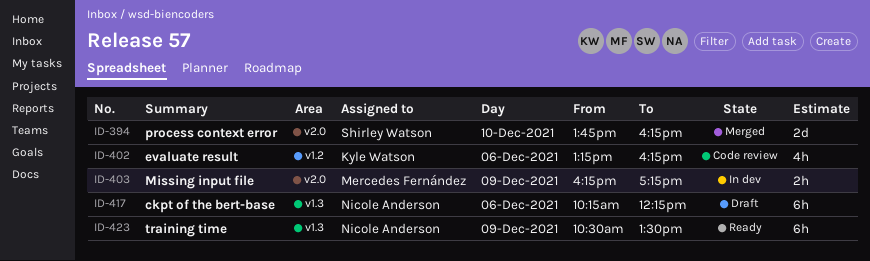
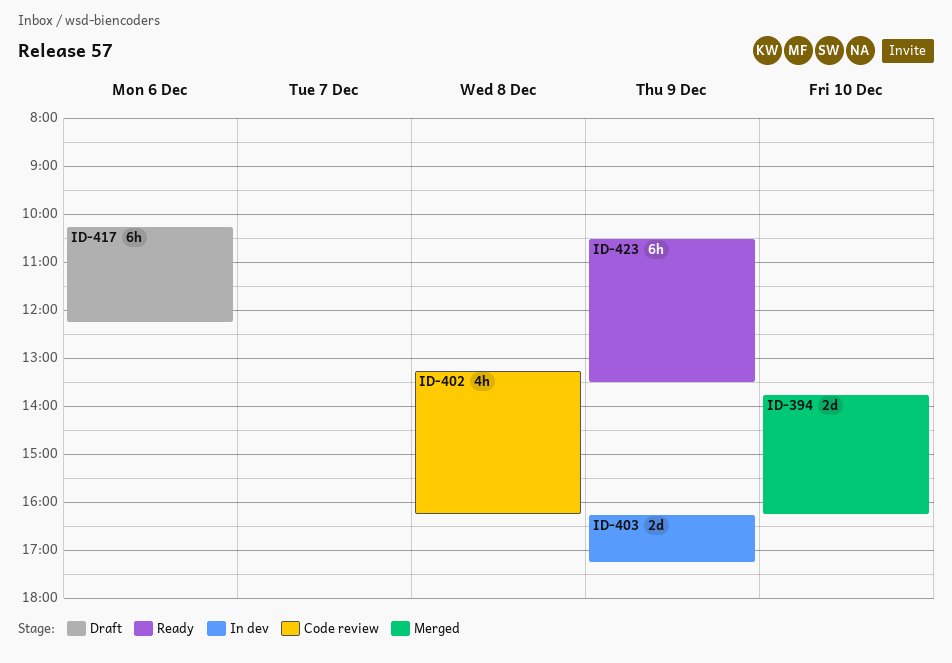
ID-402, day: Dec 6 -> Dec 8
ID-403, estimate: 2h -> 2d

